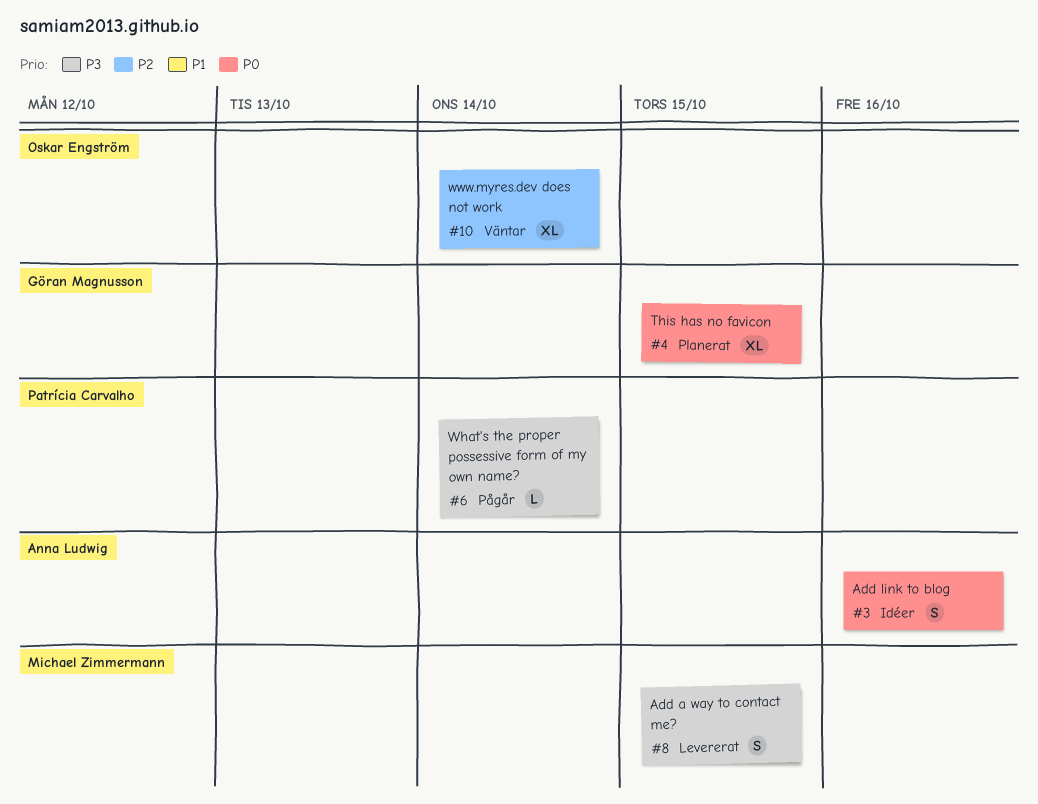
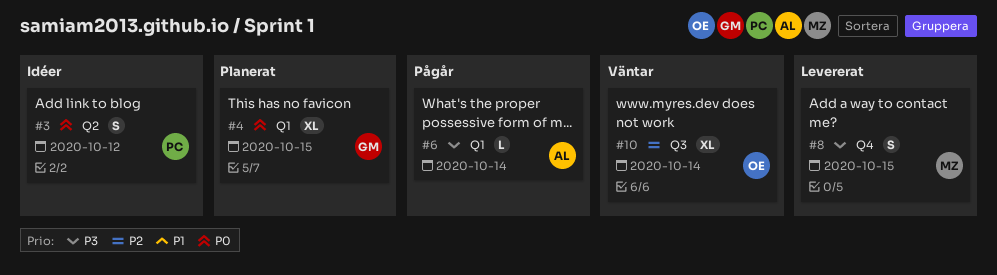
#3, owner: Anna Ludwig -> Patrícia Carvalho
#3, due: Oct 16 -> Oct 12
#6, owner: Patrícia Carvalho -> Anna Ludwig

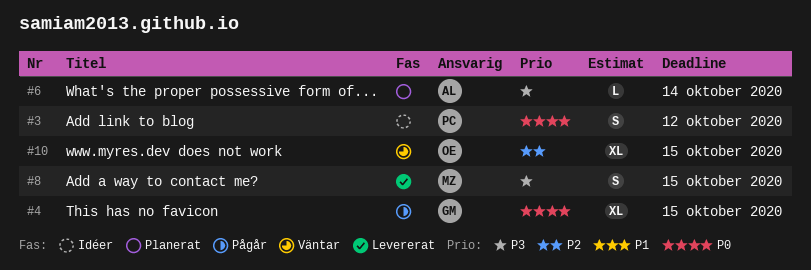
#4, status: Planerat -> Pågår
#6, status: Pågår -> Planerat
#10, due: Oct 14 -> Oct 15

